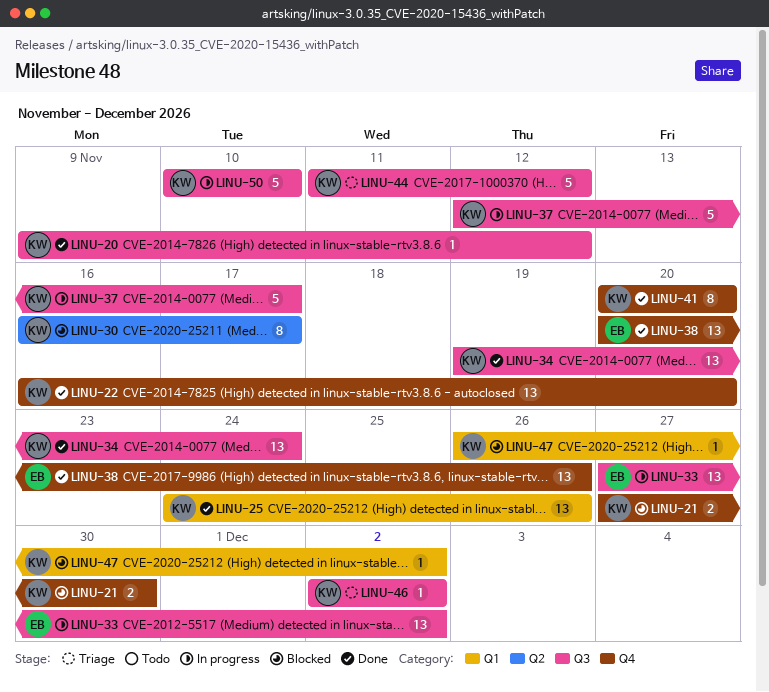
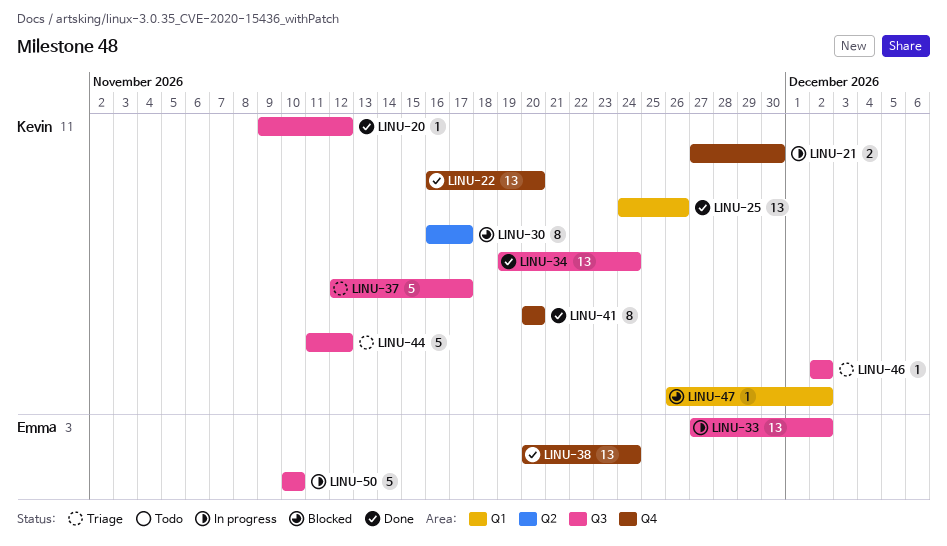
LINU-21, status: Blocked -> In progress
LINU-37, status: In progress -> Triage
LINU-38, due: Nov 26 -> Nov 24
LINU-50, owner: Kevin -> Emma

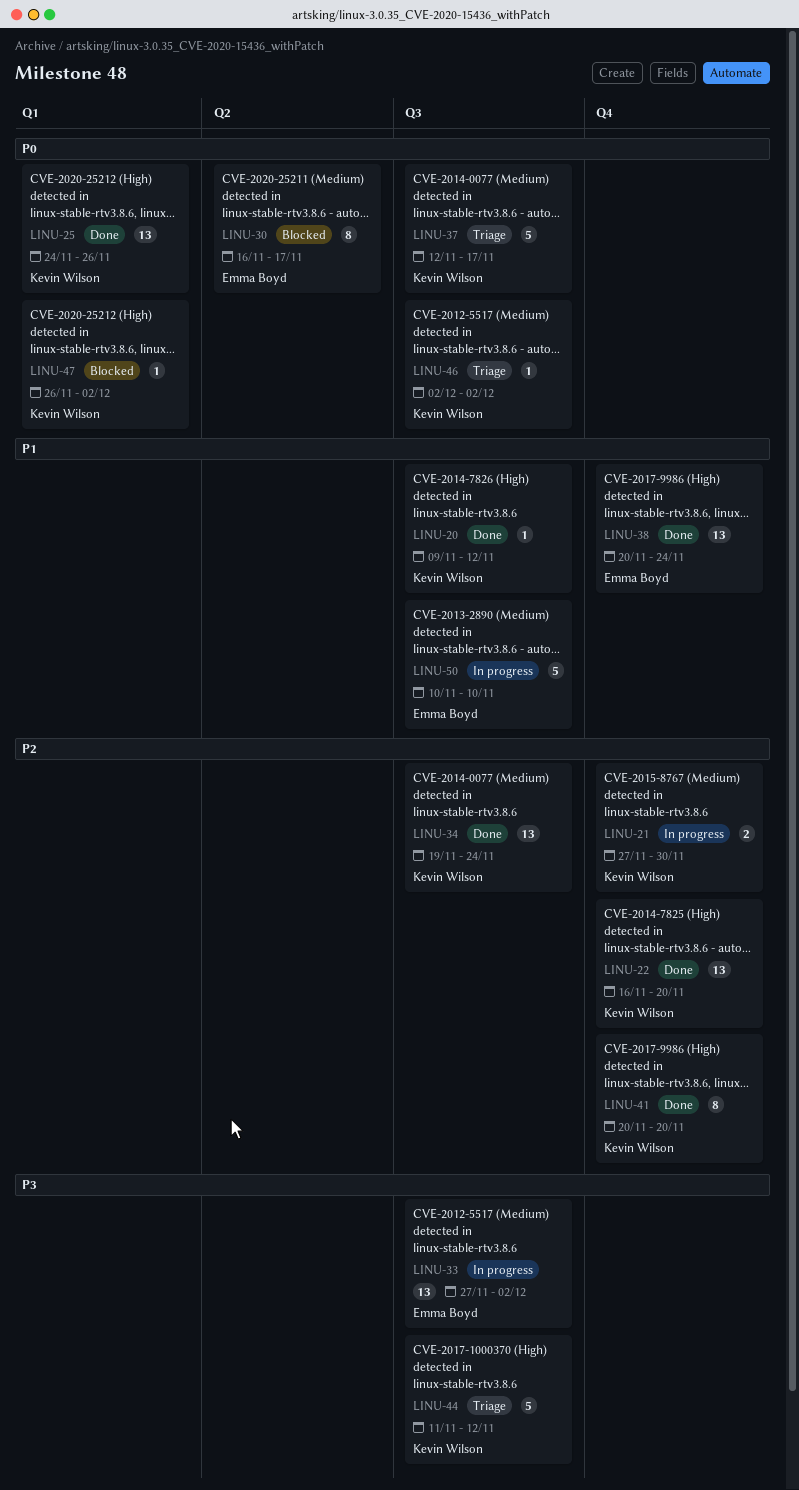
LINU-30, owner: Kevin Wilson -> Emma Boyd

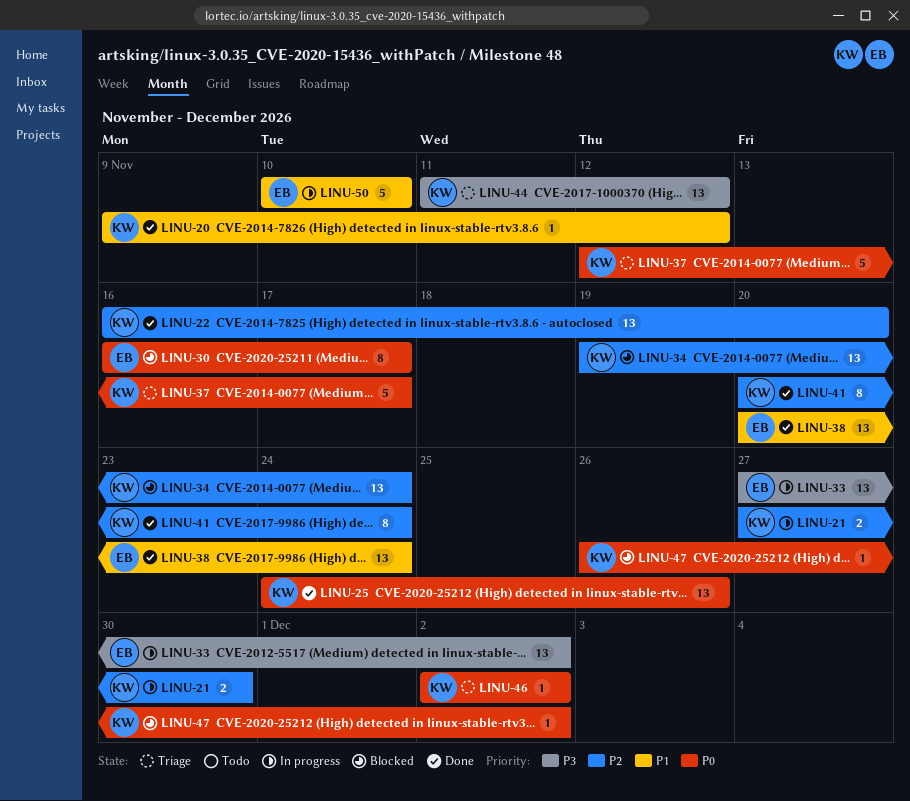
LINU-34, status: Done -> Blocked
LINU-41, due: Nov 20 -> Nov 24
LINU-44, estimate: 5 -> 13

